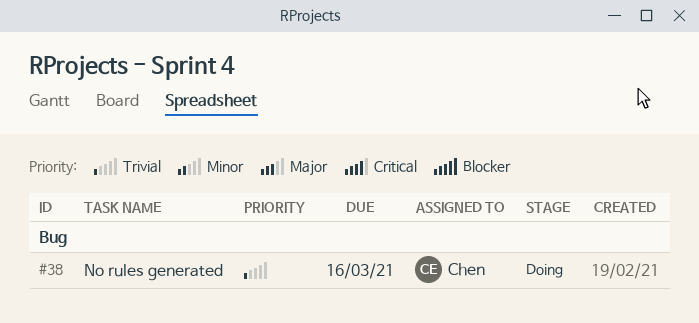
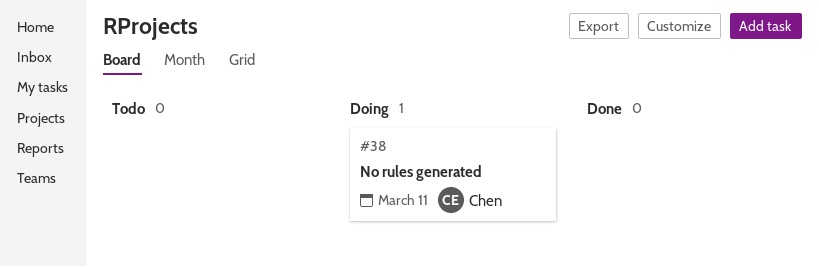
#38, due: Mar 16 -> Mar 11

